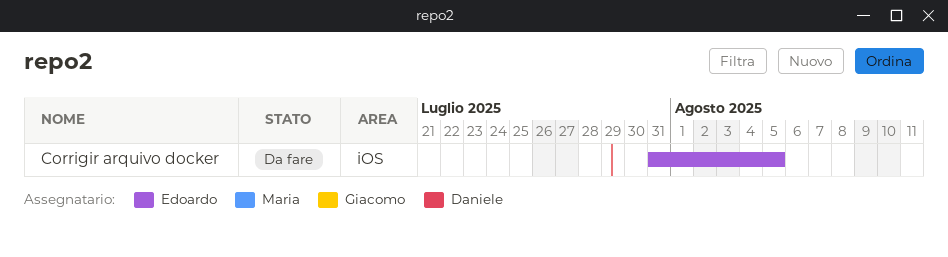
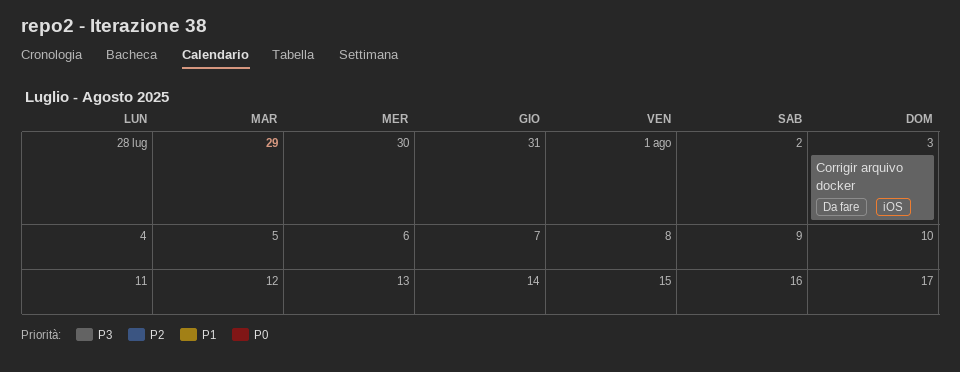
Corrigir arquivo docker, due: Aug 5 -> Aug 3

